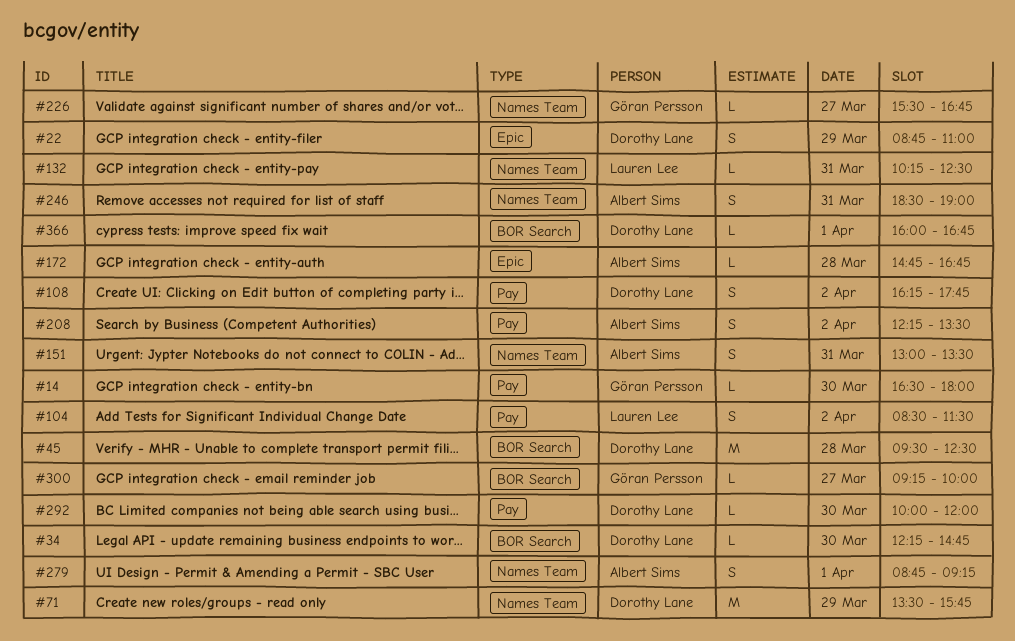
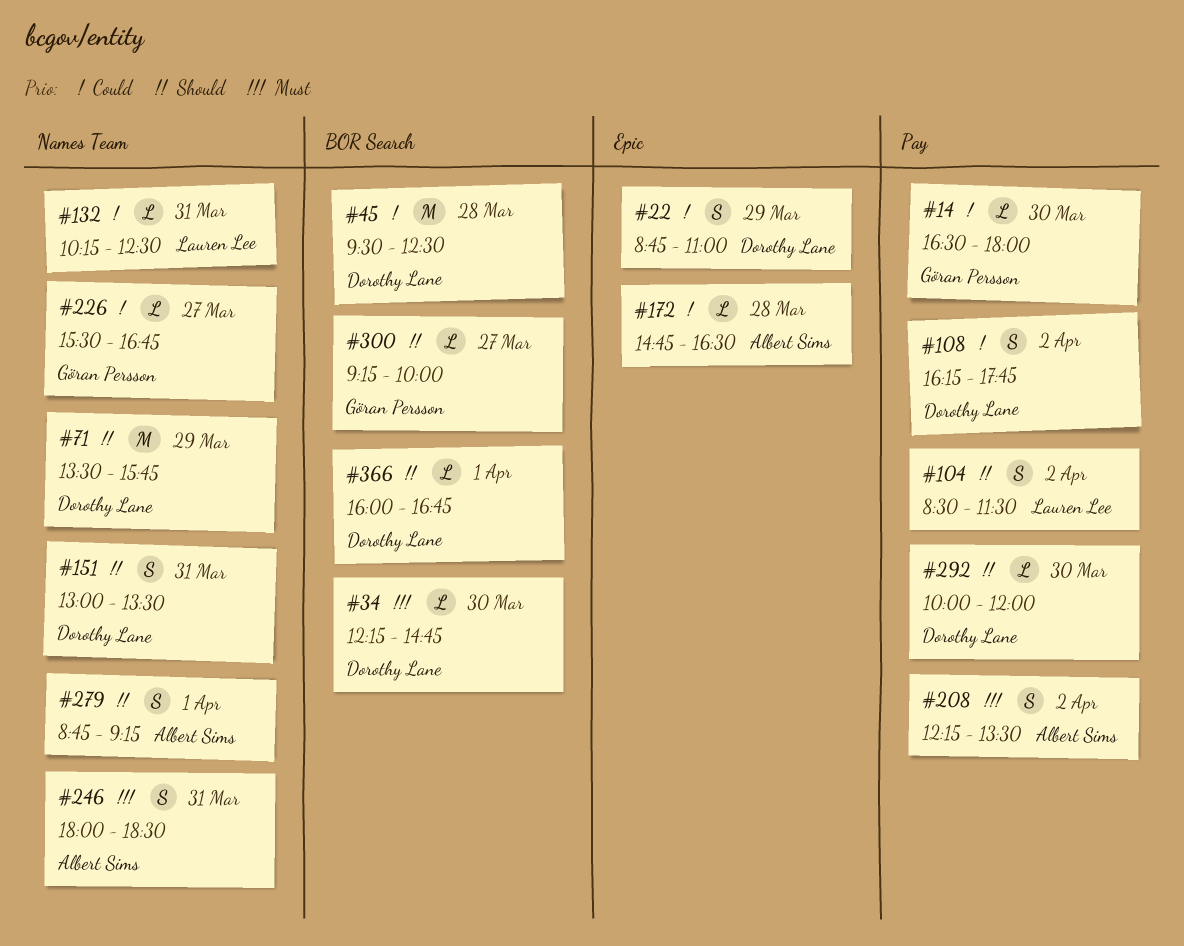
#151, owner: Albert Sims -> Dorothy Lane
#172, ends: 16:45 -> 16:30
#246, begins: 18:30 -> 18:00
#246, ends: 19:00 -> 18:30

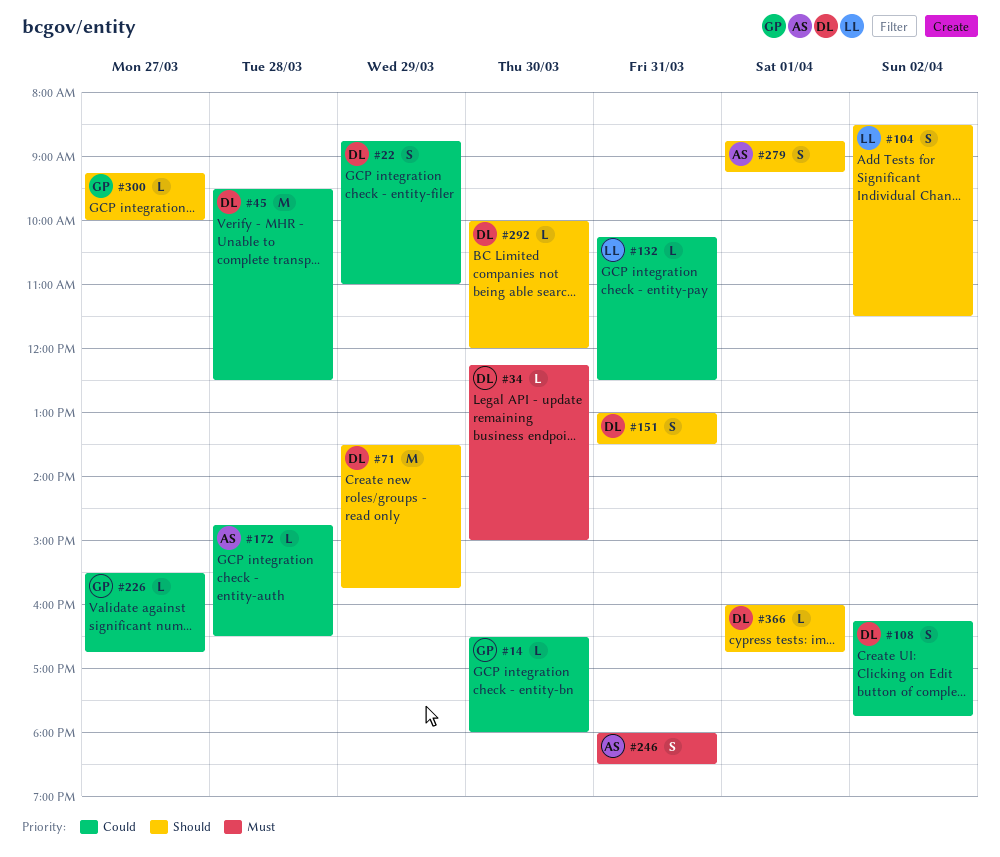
#34, ends: 14:45 -> 15:00
#208: present -> none

